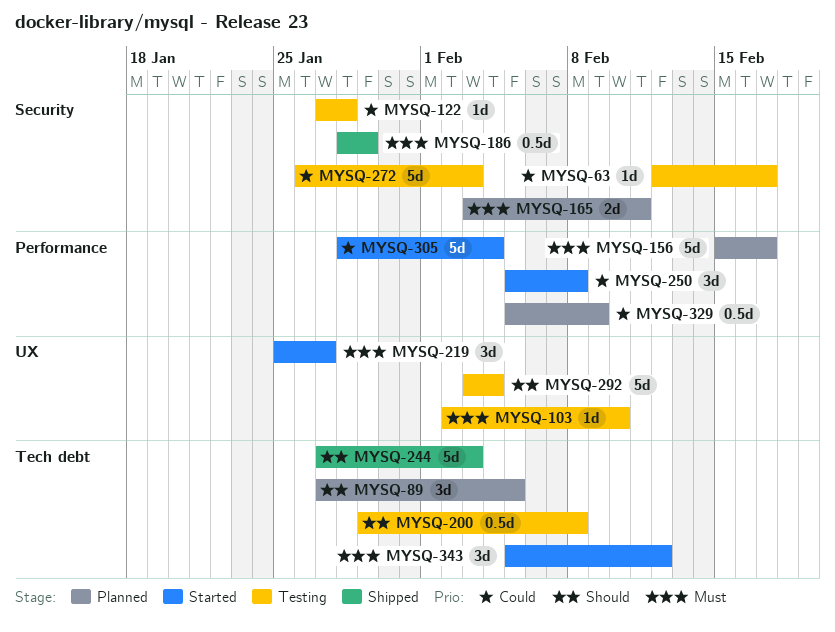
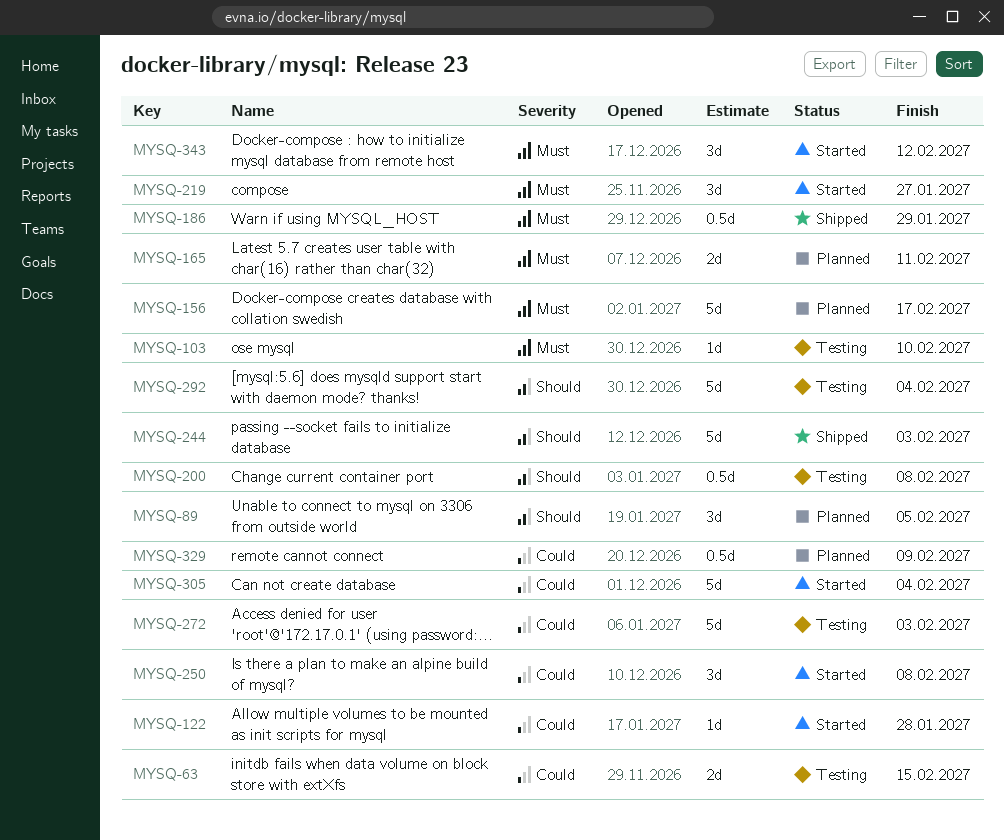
MYSQ-63, estimate: 1d -> 2d
MYSQ-63, due: Feb 17 -> Feb 15
MYSQ-122, status: Testing -> Started

